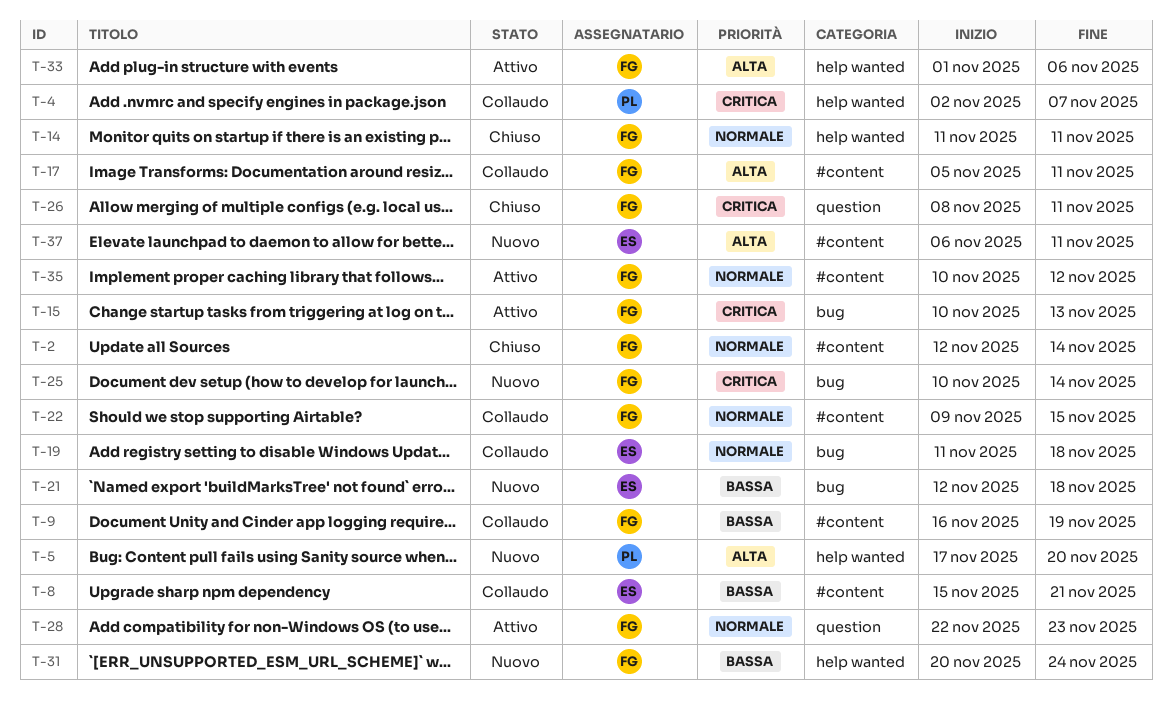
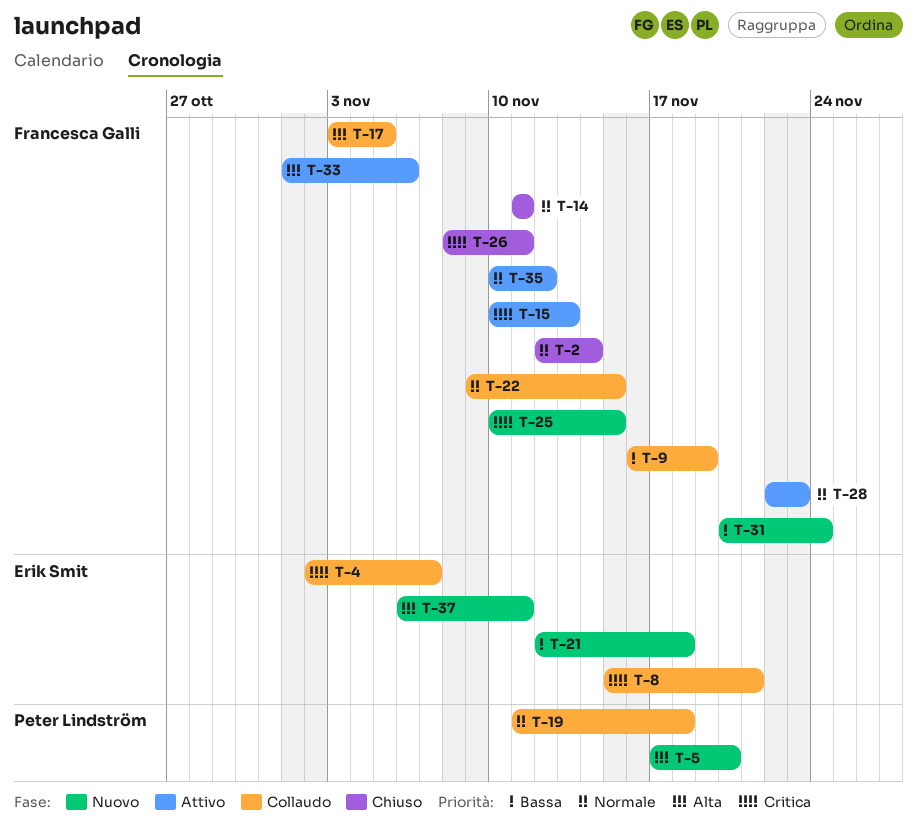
T-4, owner: Peter Lindström -> Erik Smit
T-8, priority: Bassa -> Critica
T-17, start: Nov 5 -> Nov 3
T-17, due: Nov 11 -> Nov 5
T-19, owner: Erik Smit -> Peter Lindström
T-25, due: Nov 14 -> Nov 15

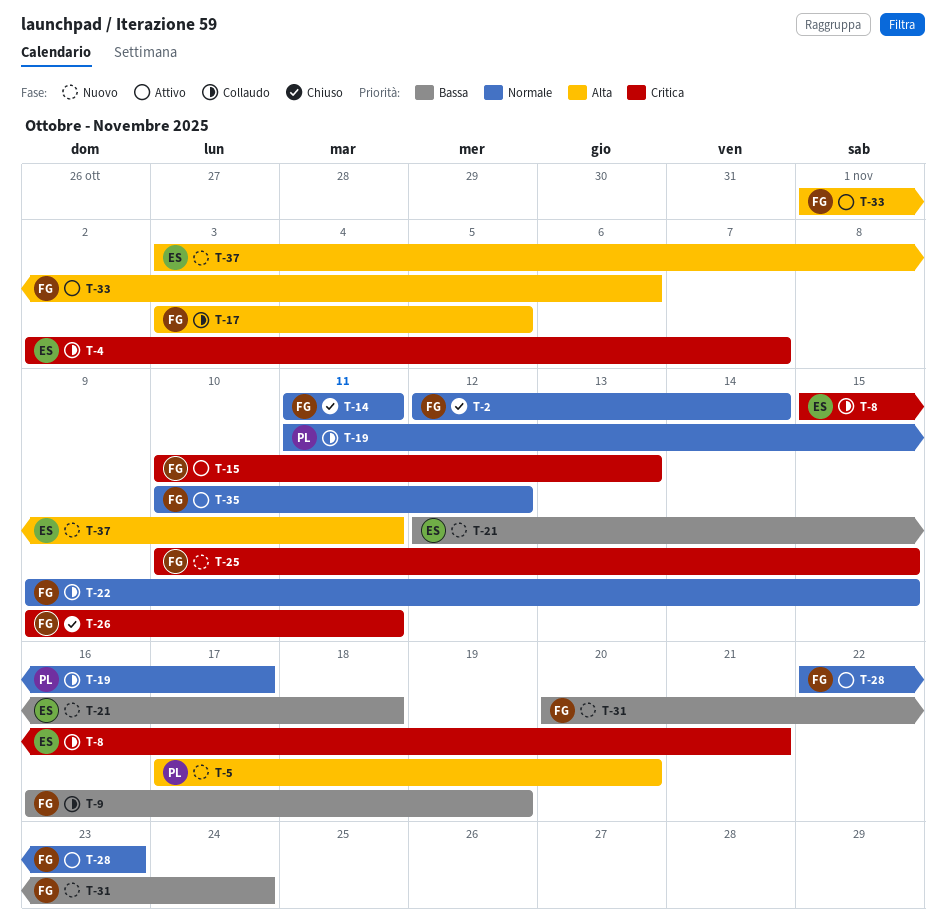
T-19, due: Nov 18 -> Nov 17
T-26, start: Nov 8 -> Nov 9
T-37, start: Nov 6 -> Nov 3

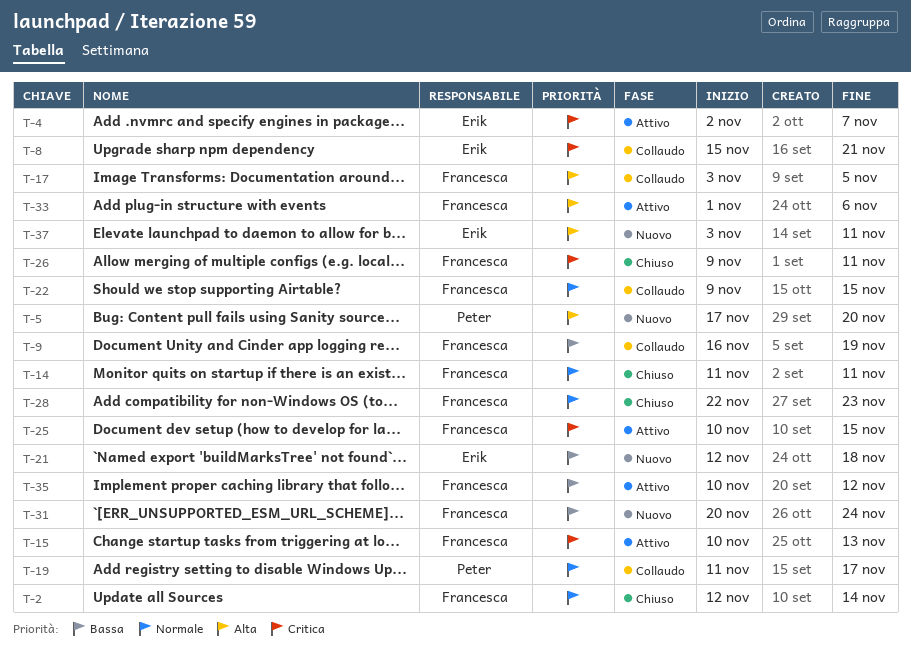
T-4, status: Collaudo -> Attivo
T-25, status: Nuovo -> Attivo
T-28, status: Attivo -> Chiuso
T-35, priority: Normale -> Bassa

